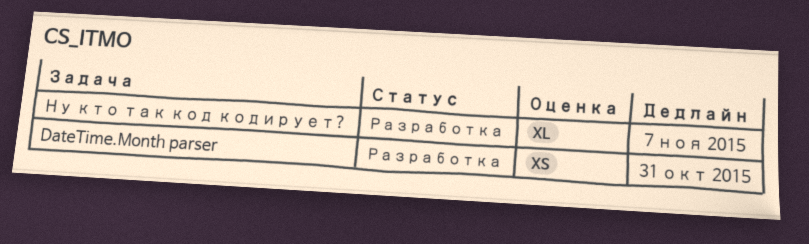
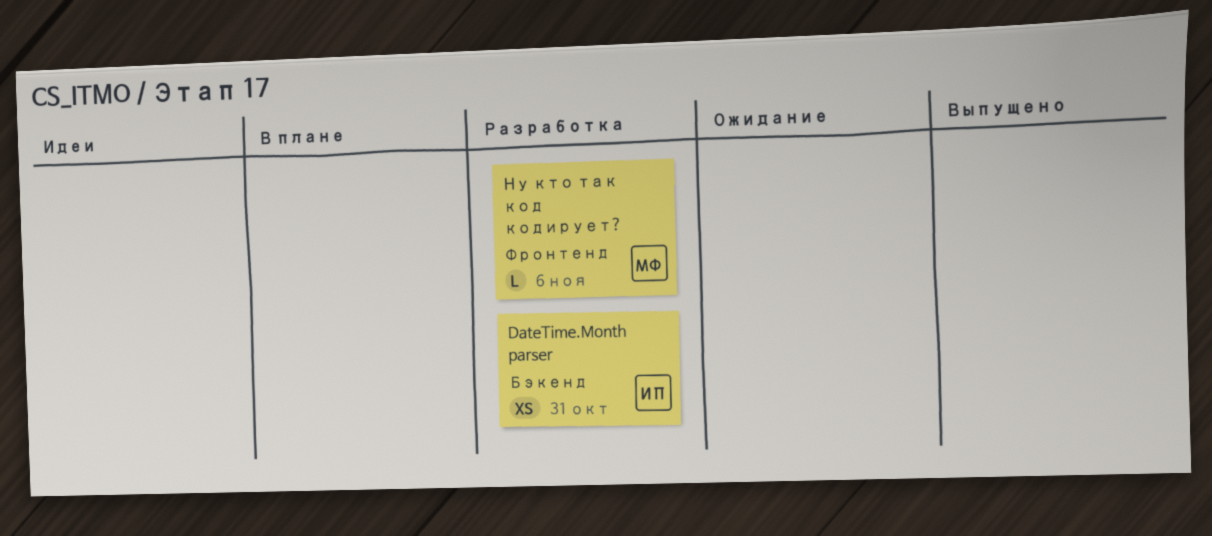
Ну кто так код кодирует?, estimate: XL -> L
Ну кто так код кодирует?, due: Nov 7 -> Nov 6

